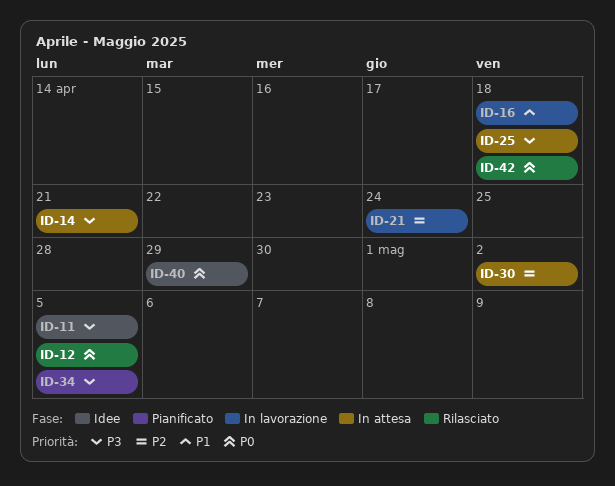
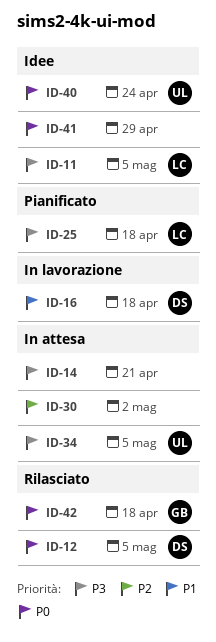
ID-21: present -> none
ID-25, status: In attesa -> Pianificato
ID-34, status: Pianificato -> In attesa
ID-40, due: Apr 29 -> Apr 24
ID-41: none -> present

